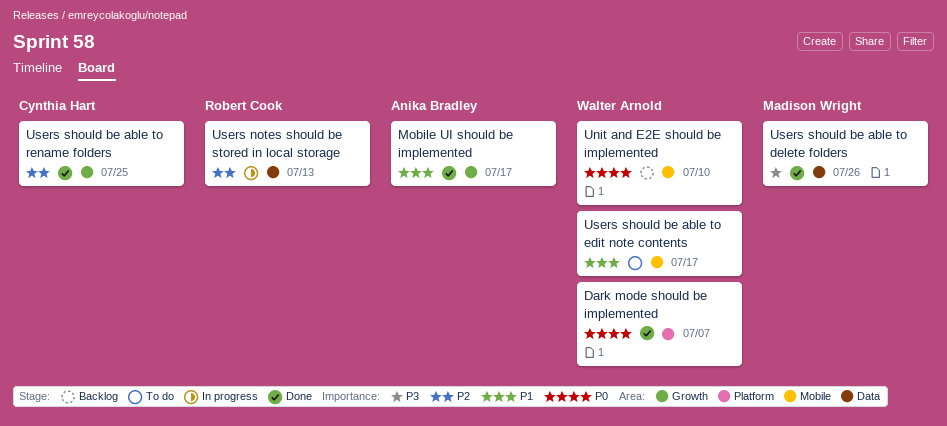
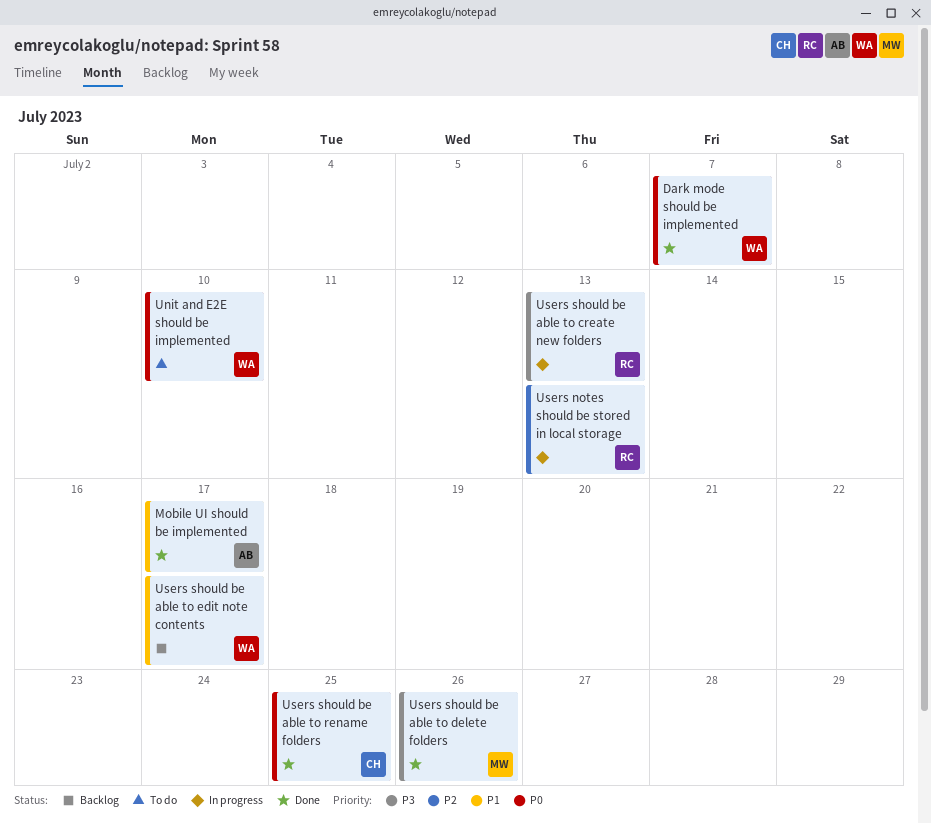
Unit and E2E should be implemented, status: Backlog -> To do
Users should be able to create new folders: none -> present
Users should be able to edit note contents, status: To do -> Backlog
Users should be able to rename folders, priority: P2 -> P0

